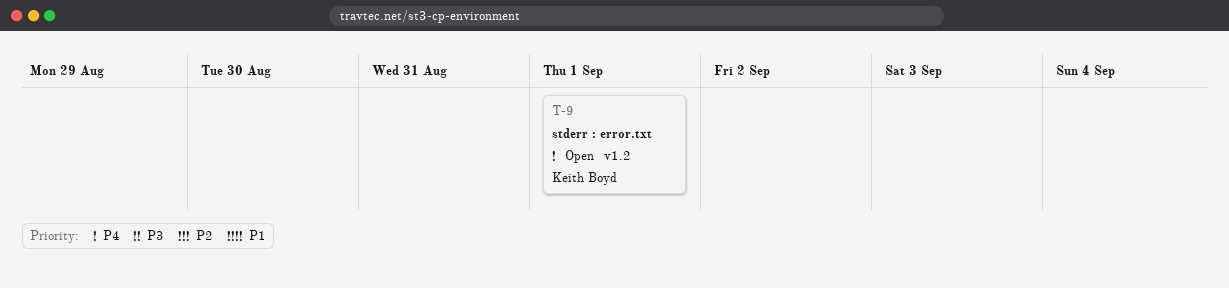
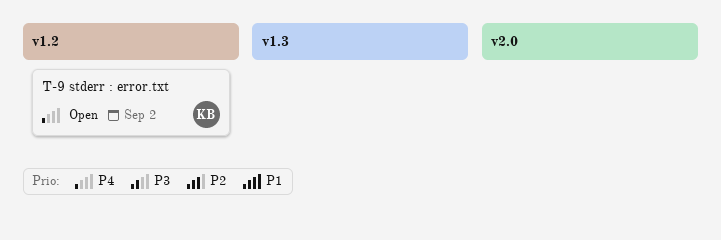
T-9, due: Sep 1 -> Sep 2

